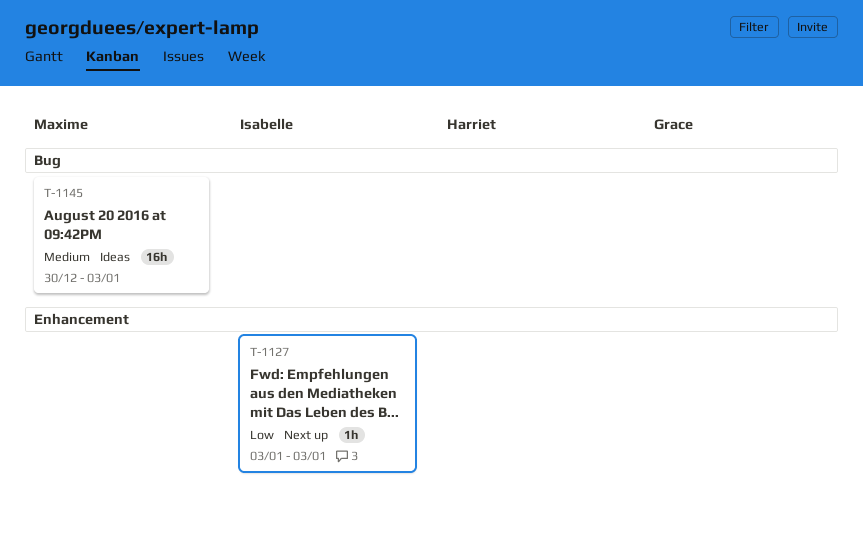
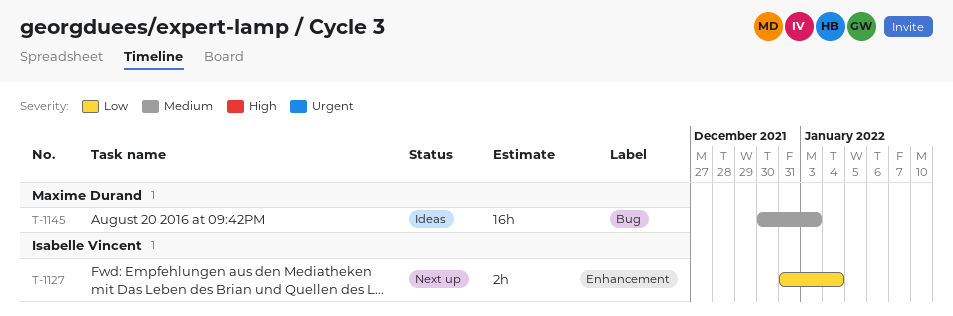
T-1127, estimate: 1h -> 2h
T-1127, start: Jan 3 -> Dec 31
T-1127, due: Jan 3 -> Jan 4

